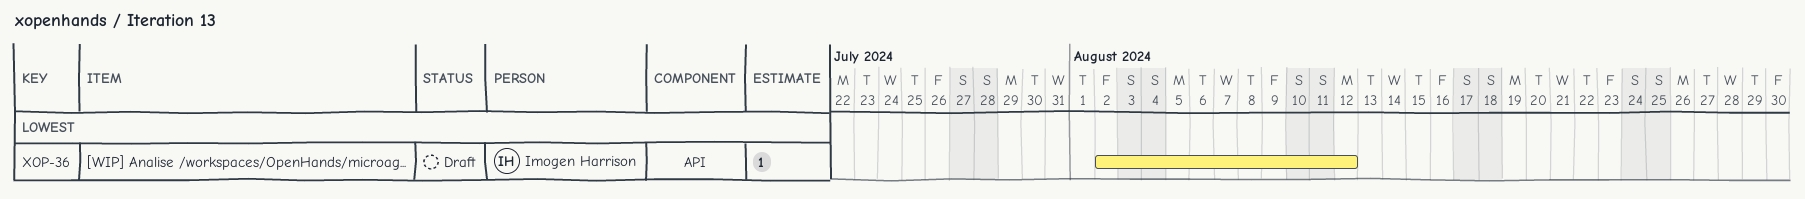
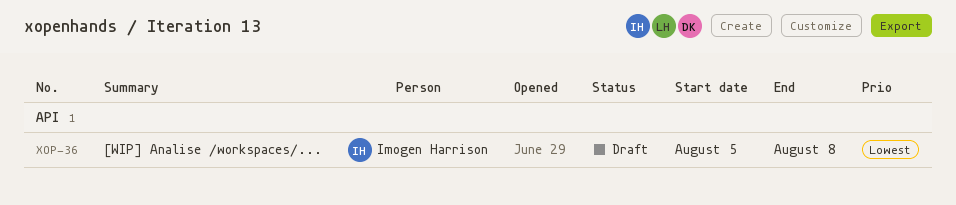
XOP-36, start: Aug 2 -> Aug 5
XOP-36, due: Aug 12 -> Aug 8

